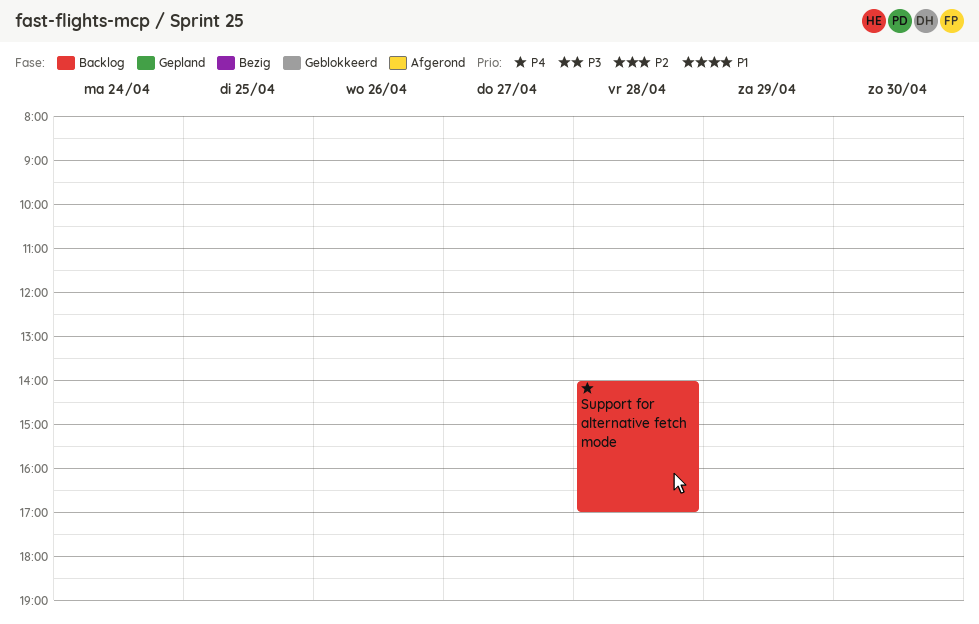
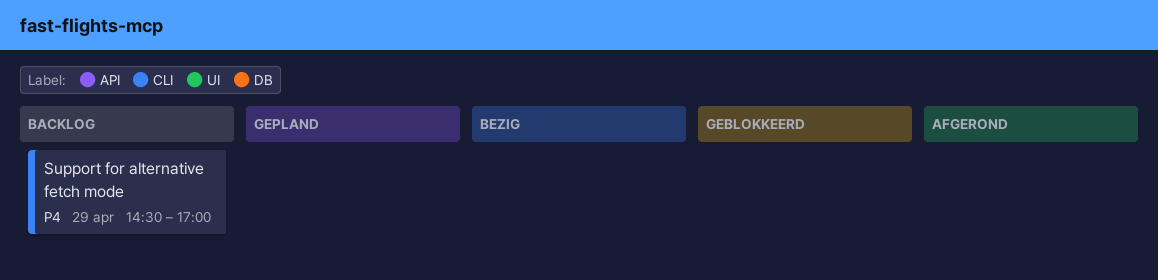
Support for alternative fetch mode, day: Apr 28 -> Apr 29
Support for alternative fetch mode, begins: 14:00 -> 14:30

